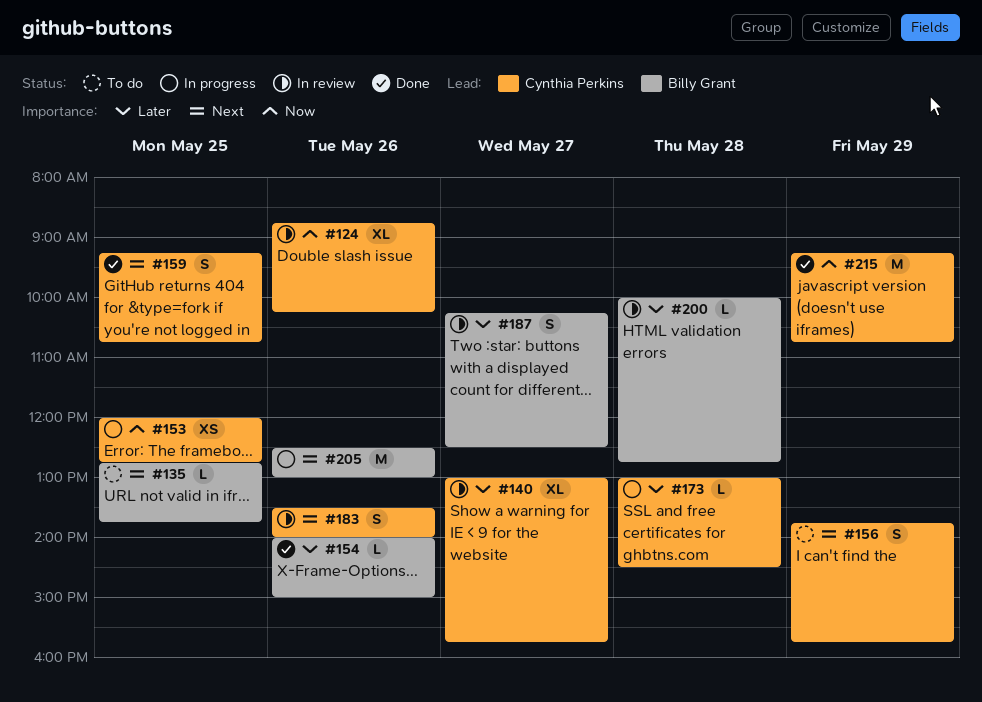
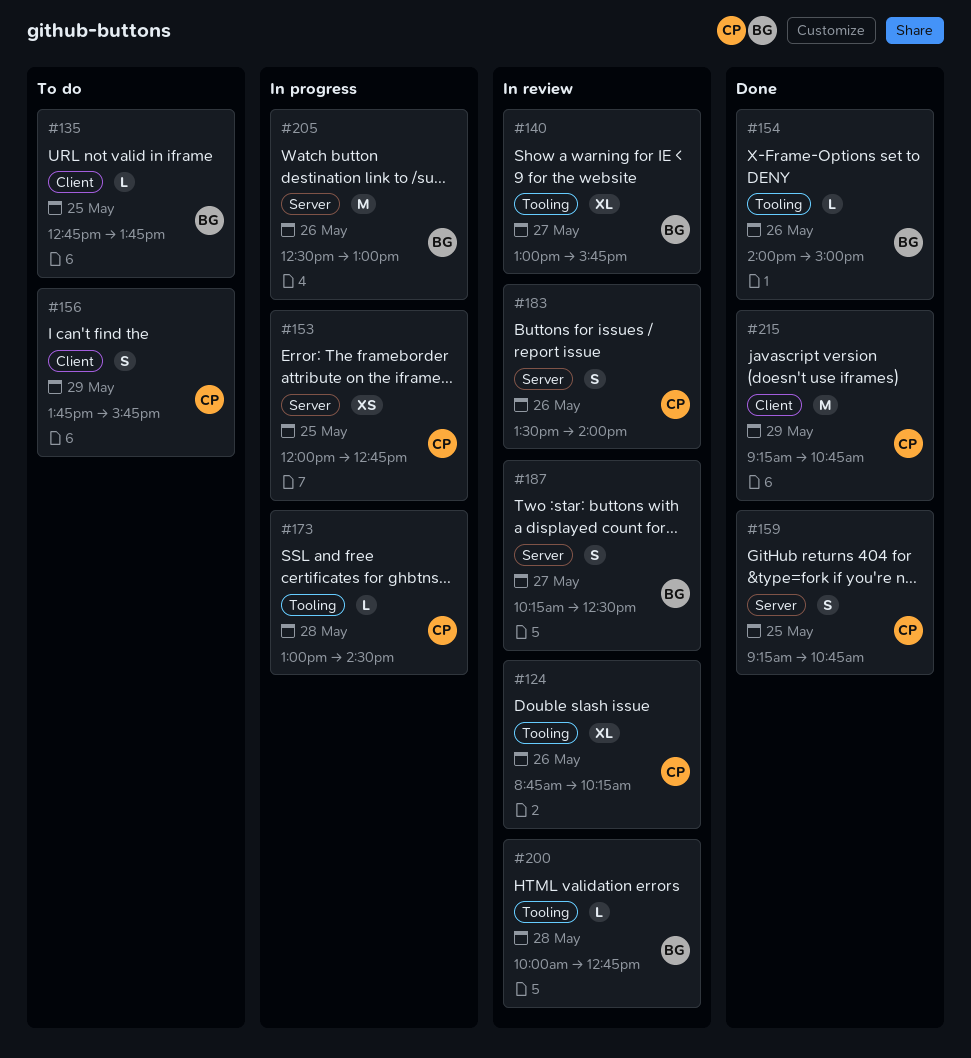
#140, owner: Cynthia Perkins -> Billy Grant

